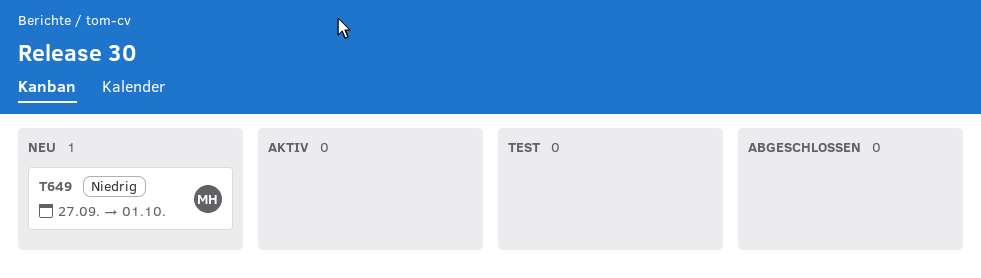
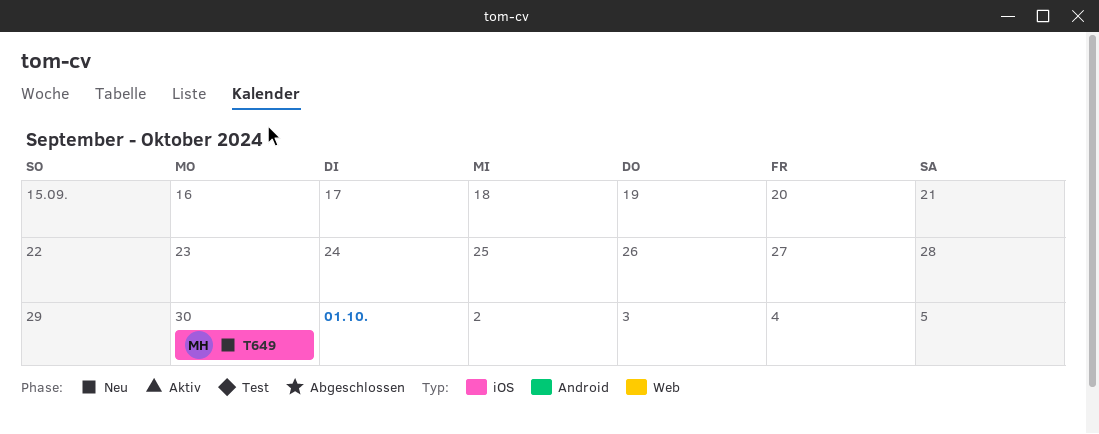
T649, start: Sep 27 -> Sep 30
T649, due: Oct 1 -> Sep 30

